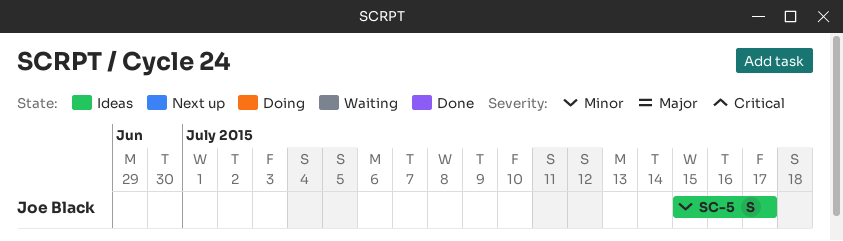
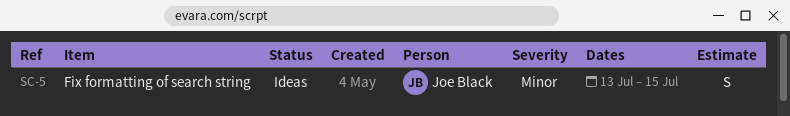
SC-5, start: Jul 15 -> Jul 13
SC-5, due: Jul 17 -> Jul 15

